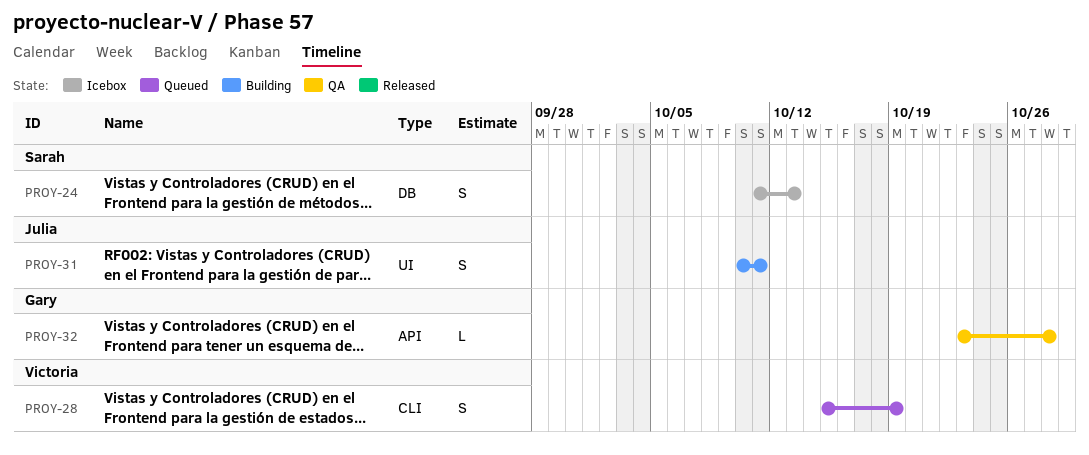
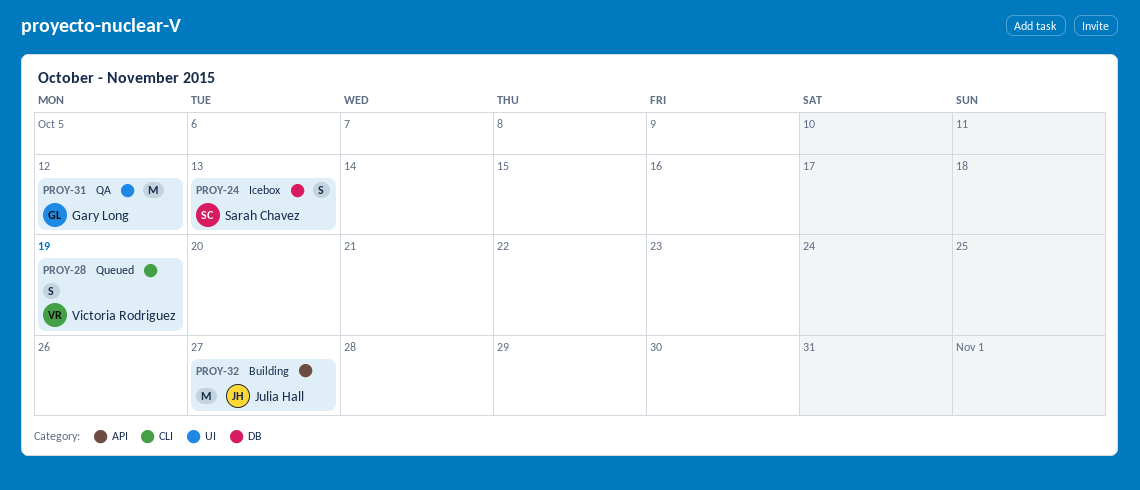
PROY-31, status: Building -> QA
PROY-31, owner: Julia Hall -> Gary Long
PROY-31, estimate: S -> M
PROY-31, due: Oct 11 -> Oct 12
PROY-32, status: QA -> Building
PROY-32, owner: Gary Long -> Julia Hall
PROY-32, estimate: L -> M
PROY-32, due: Oct 28 -> Oct 27

